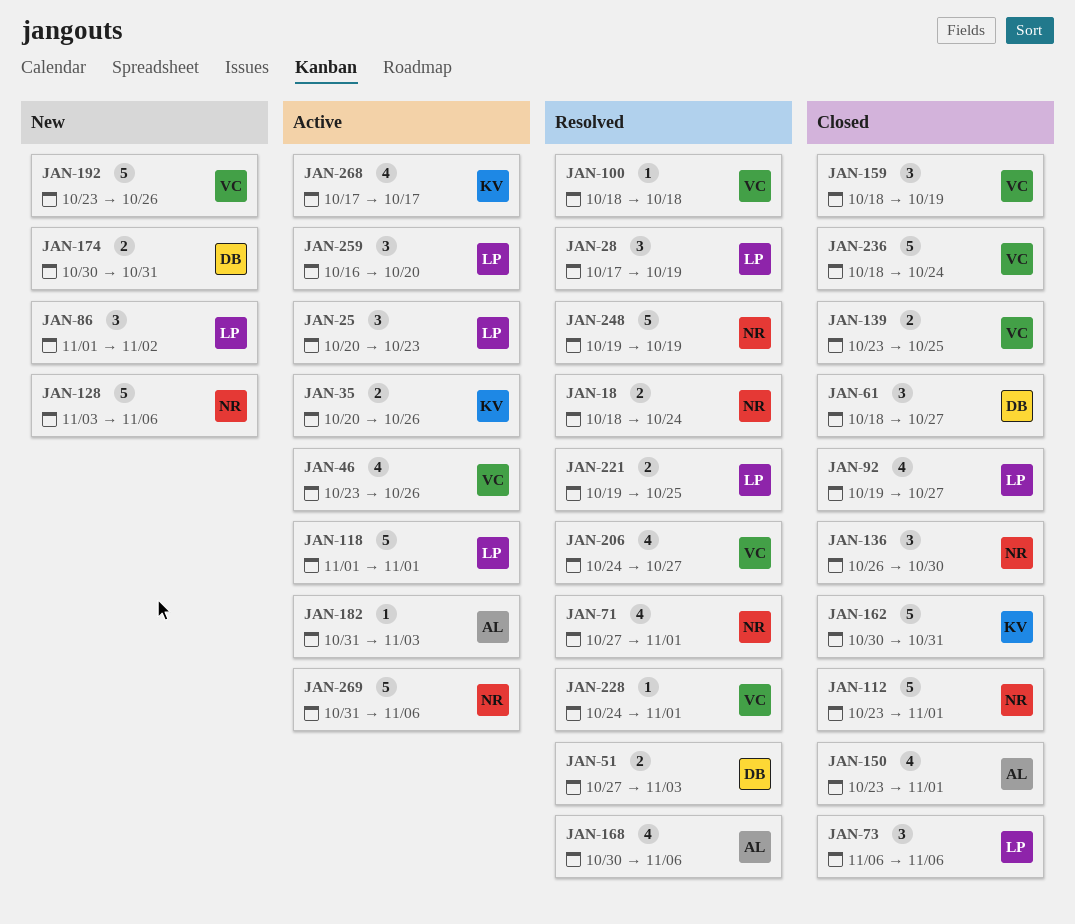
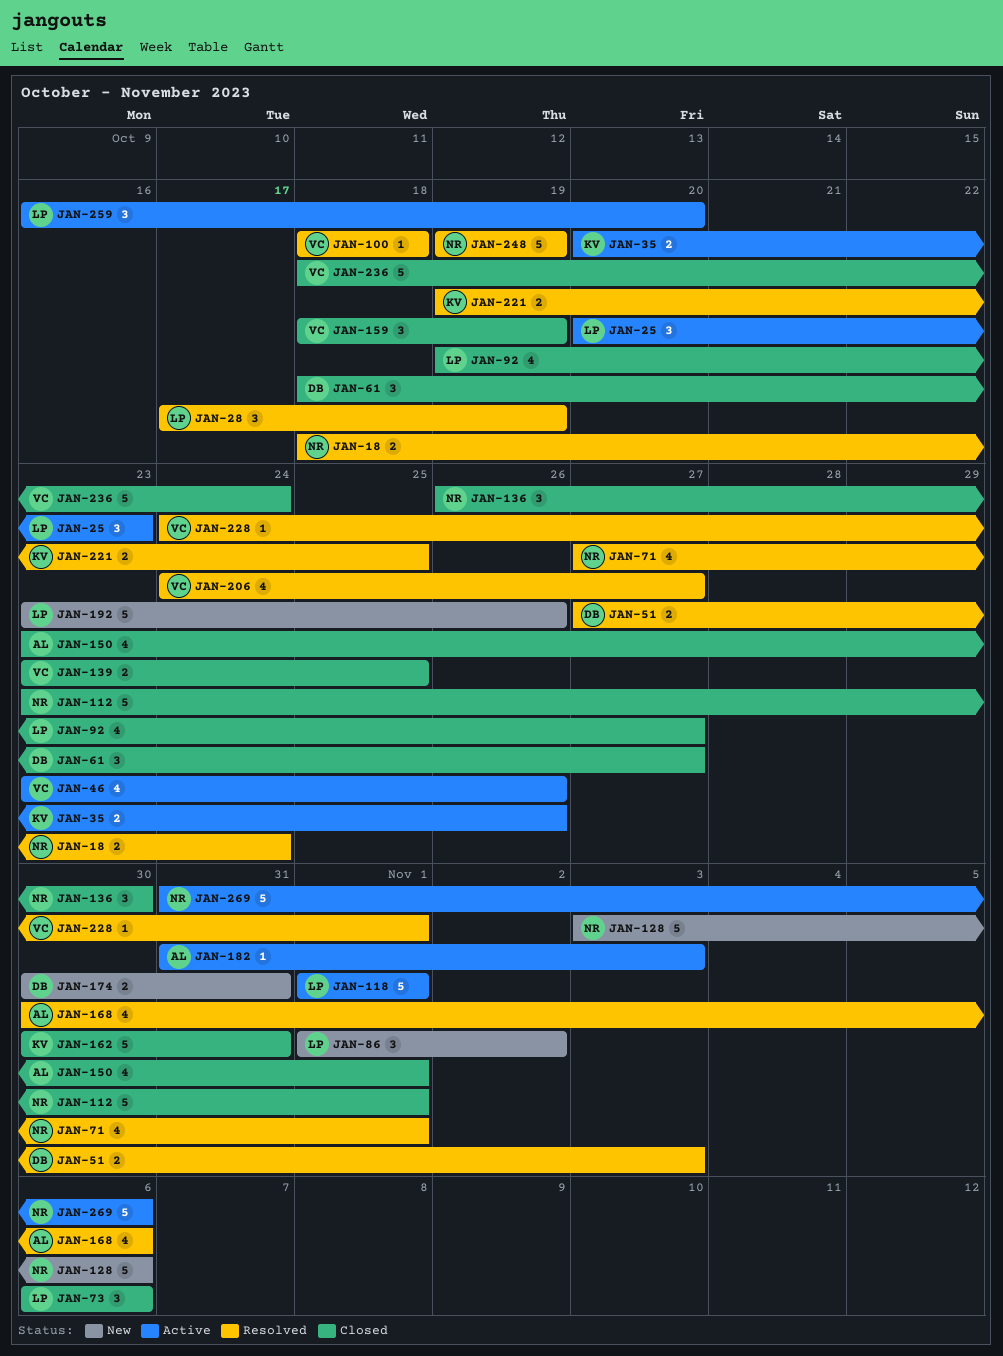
JAN-192, owner: VC -> LP
JAN-221, owner: LP -> KV
JAN-268: present -> none

